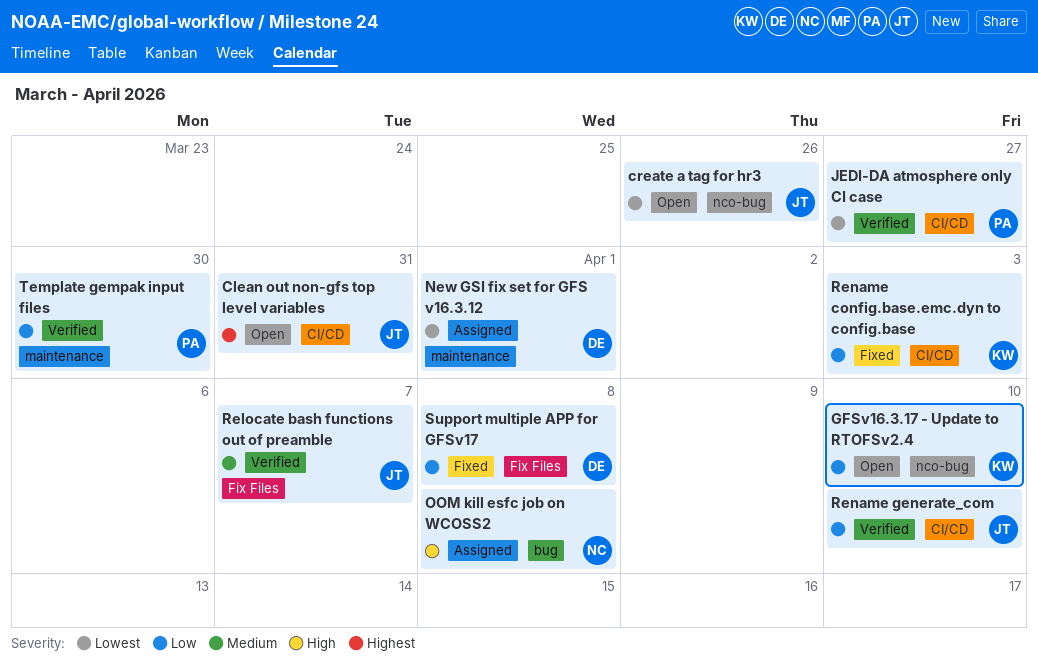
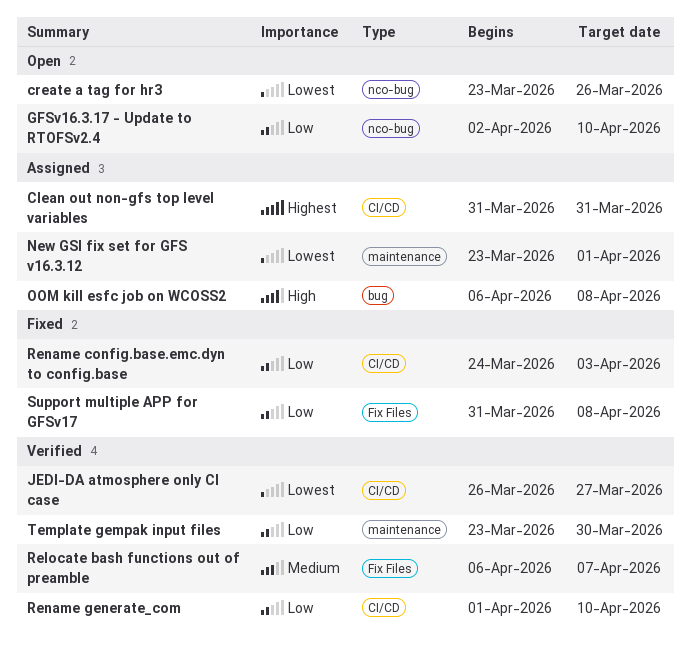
Clean out non-gfs top level variables, status: Open -> Assigned

